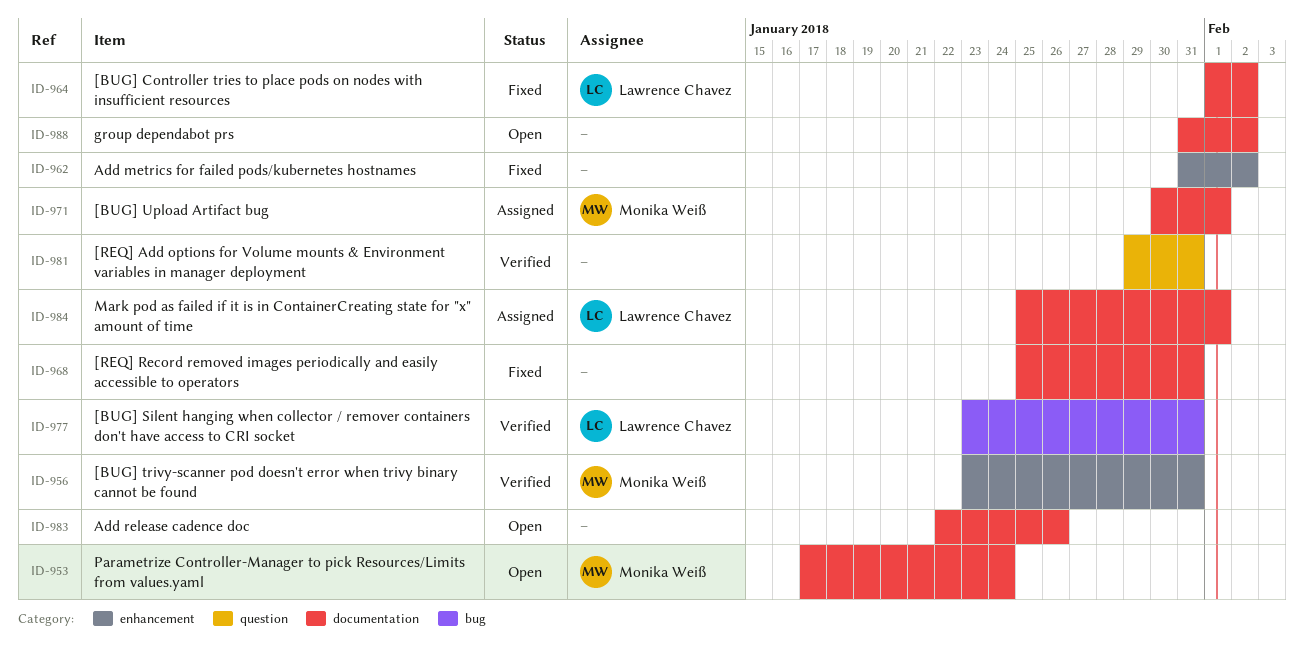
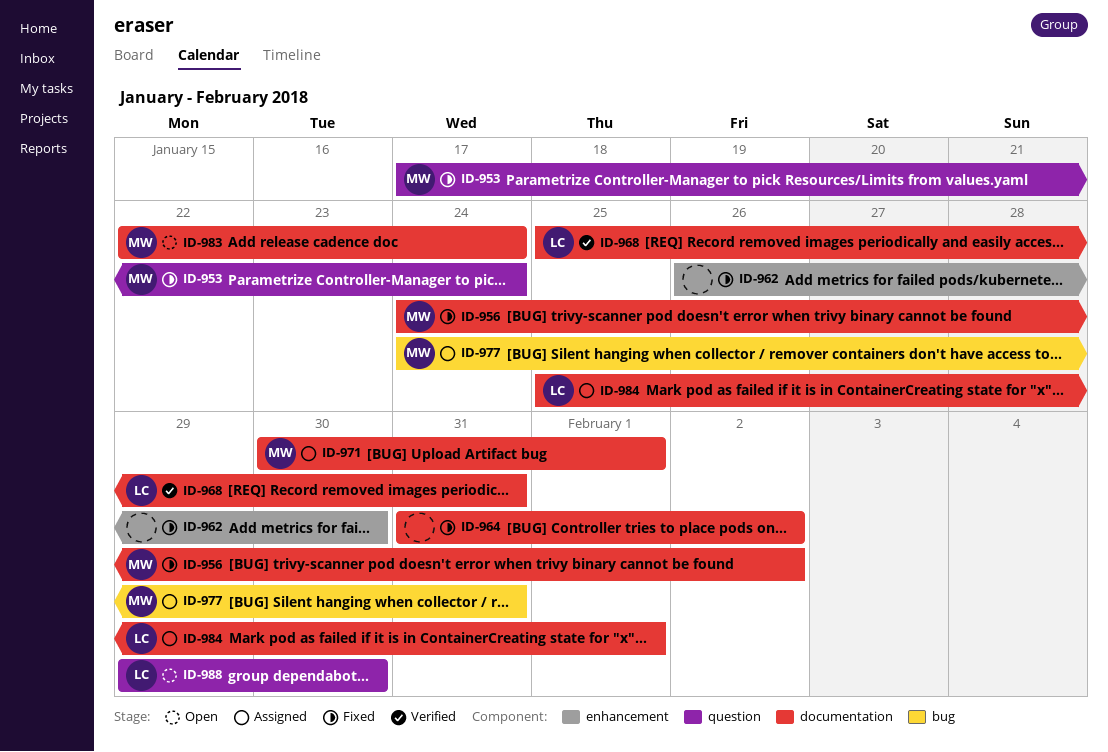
ID-953, status: Open -> Fixed
ID-953, label: documentation -> question
ID-956, status: Verified -> Fixed
ID-956, label: enhancement -> documentation
ID-956, start: Jan 23 -> Jan 24
ID-956, due: Jan 31 -> Feb 2
ID-962, start: Jan 31 -> Jan 26
ID-962, due: Feb 2 -> Jan 30
ID-964, owner: Lawrence Chavez -> none
ID-964, start: Feb 1 -> Jan 31
ID-968, status: Fixed -> Verified
ID-968, owner: none -> Lawrence Chavez
ID-977, status: Verified -> Assigned
ID-977, owner: Lawrence Chavez -> Monika Weiß
ID-977, start: Jan 23 -> Jan 24
ID-981: present -> none
ID-983, owner: none -> Monika Weiß
ID-983, due: Jan 26 -> Jan 24
ID-988, owner: none -> Lawrence Chavez
ID-988, label: documentation -> question
ID-988, start: Jan 31 -> Jan 29
ID-988, due: Feb 2 -> Jan 30

